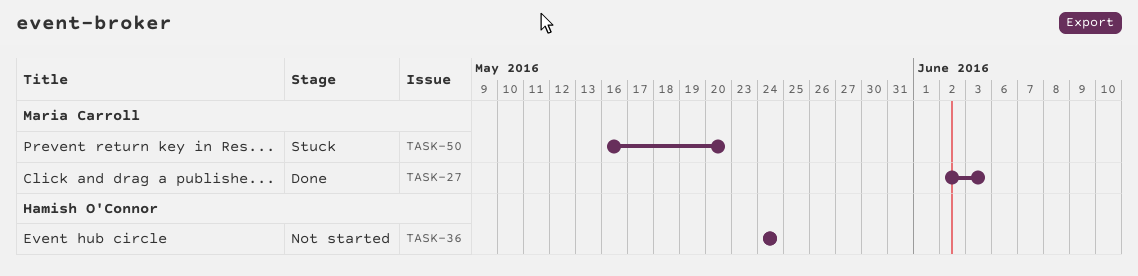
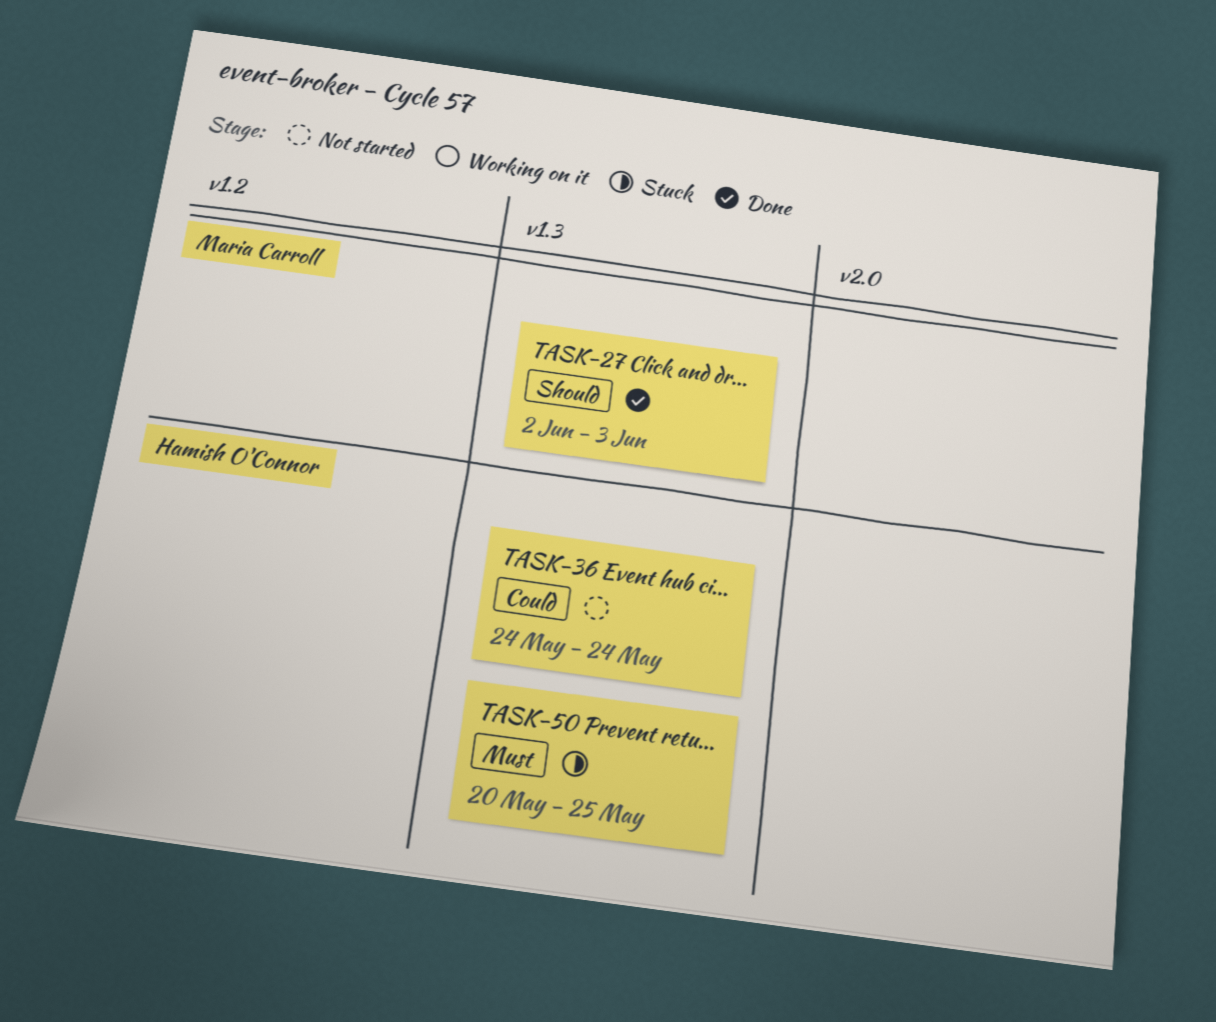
TASK-50, owner: Maria Carroll -> Hamish O'Connor
TASK-50, start: May 16 -> May 20
TASK-50, due: May 20 -> May 25

